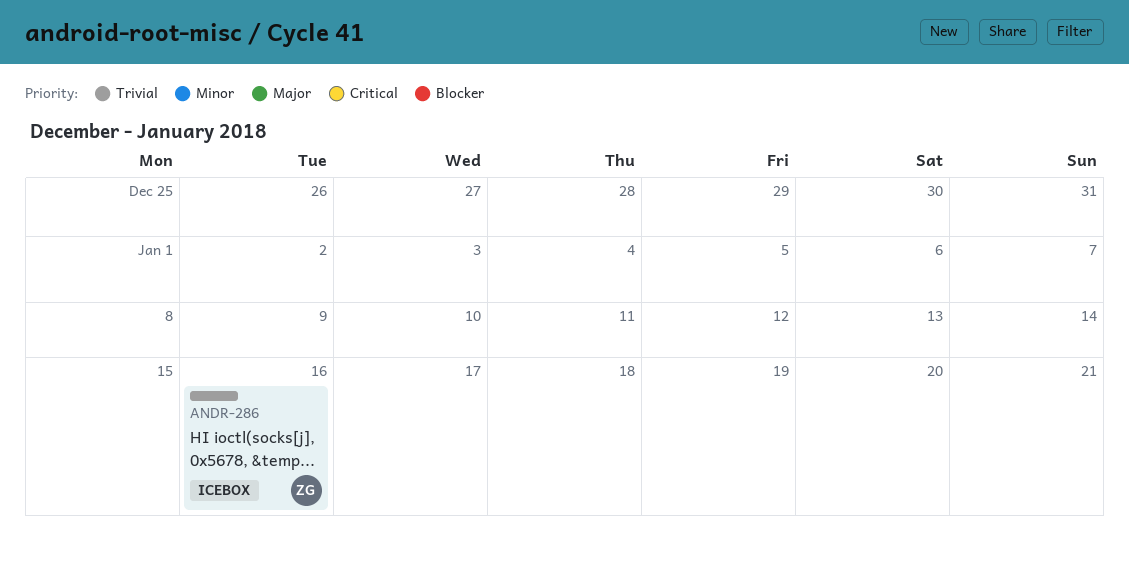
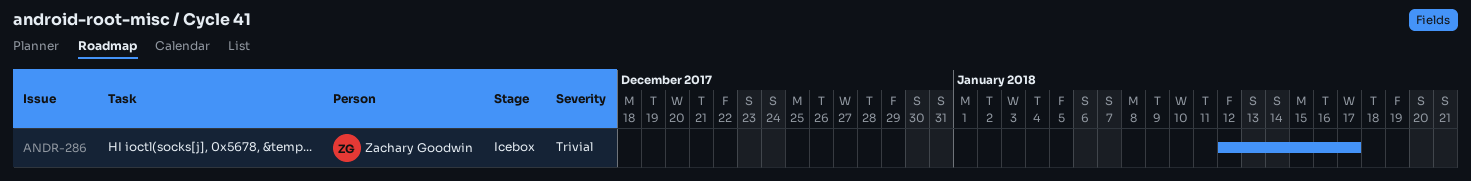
ANDR-286, due: Jan 16 -> Jan 17

